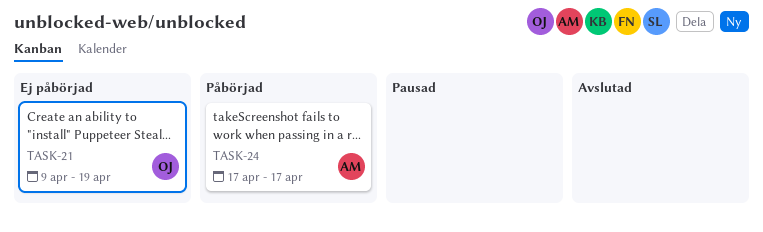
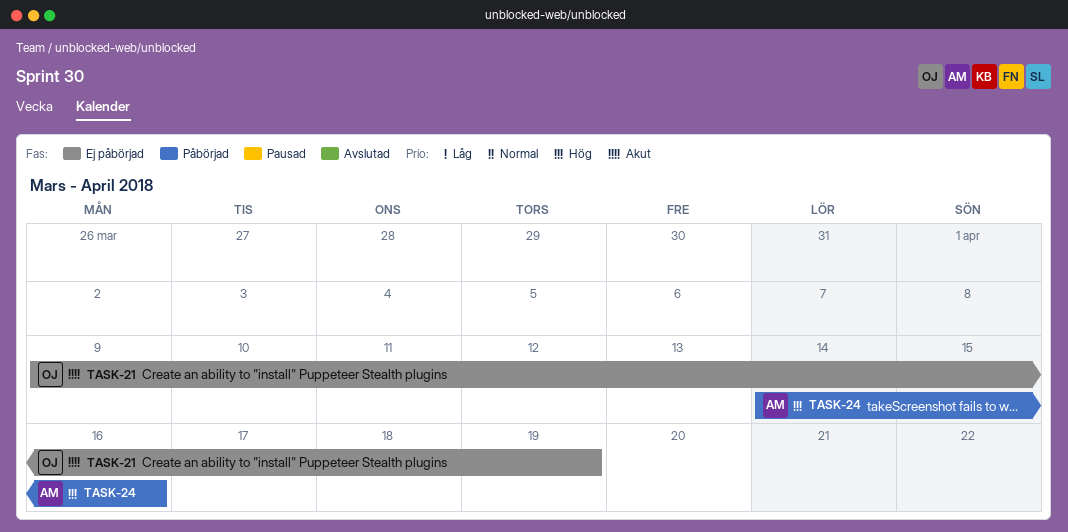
TASK-24, start: Apr 17 -> Apr 14
TASK-24, due: Apr 17 -> Apr 16

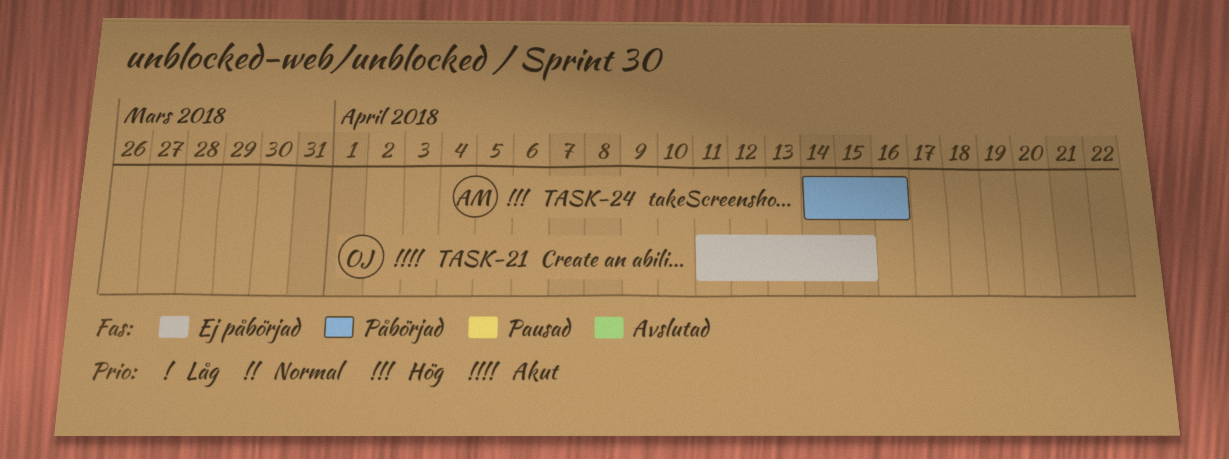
TASK-21, start: Apr 9 -> Apr 11
TASK-21, due: Apr 19 -> Apr 15

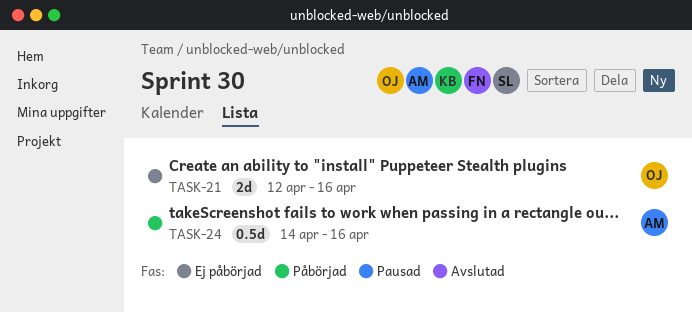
TASK-21, start: Apr 11 -> Apr 12
TASK-21, due: Apr 15 -> Apr 16

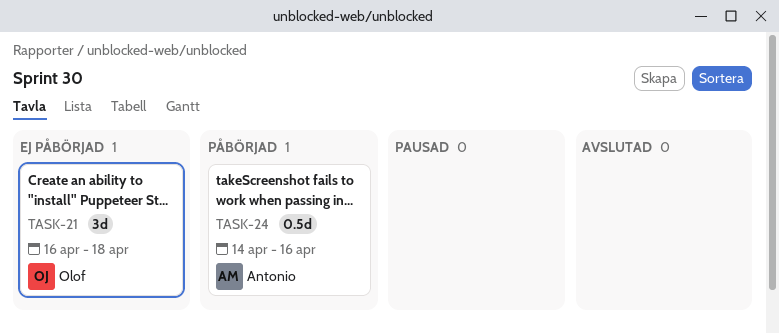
TASK-21, estimate: 2d -> 3d
TASK-21, start: Apr 12 -> Apr 16
TASK-21, due: Apr 16 -> Apr 18

